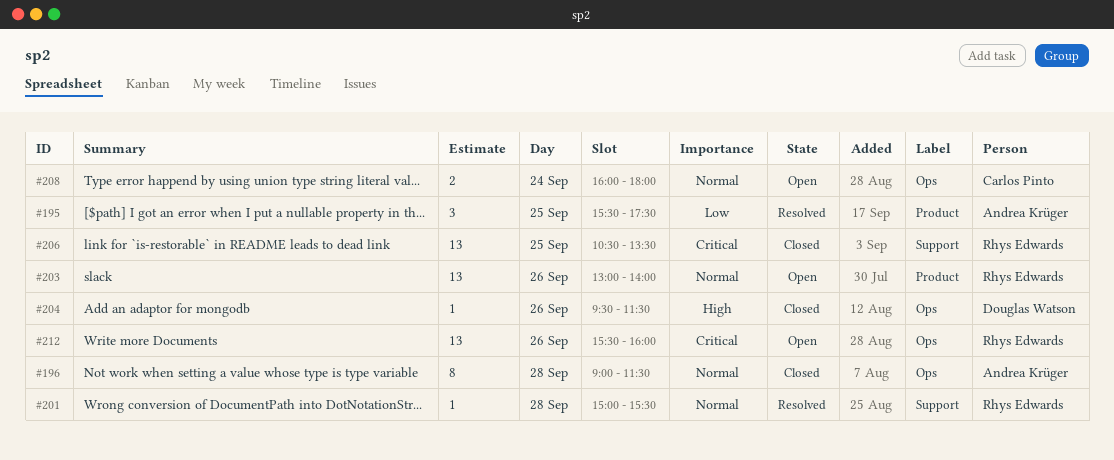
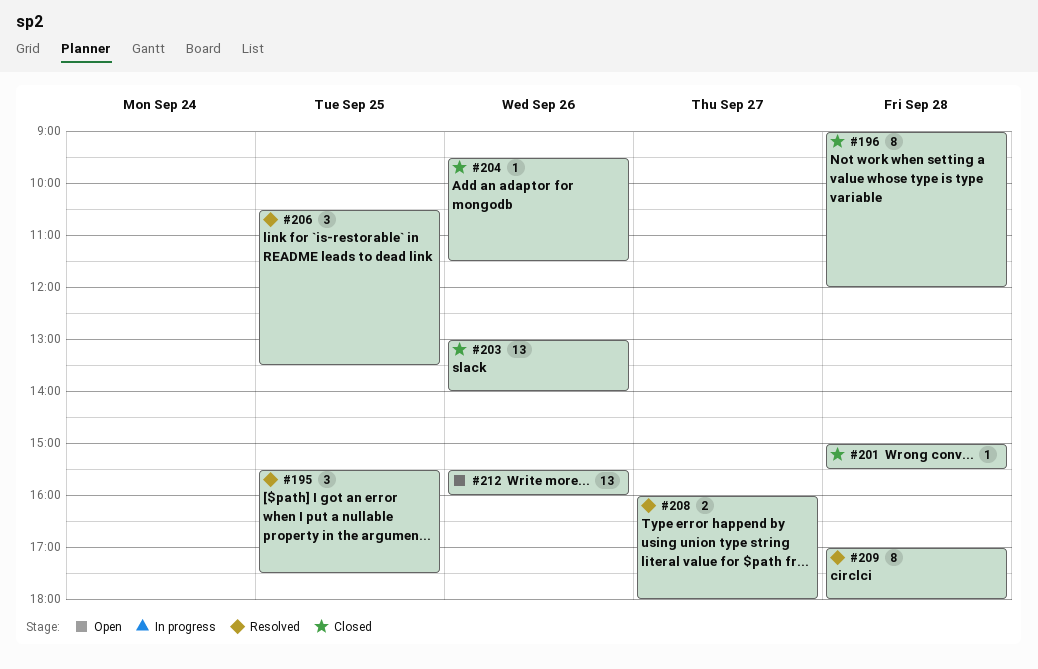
#196, ends: 11:30 -> 12:00
#201, status: Resolved -> Closed
#203, status: Open -> Closed
#206, status: Closed -> Resolved
#206, estimate: 13 -> 3
#208, status: Open -> Resolved
#208, day: Sep 24 -> Sep 27
#209: none -> present

